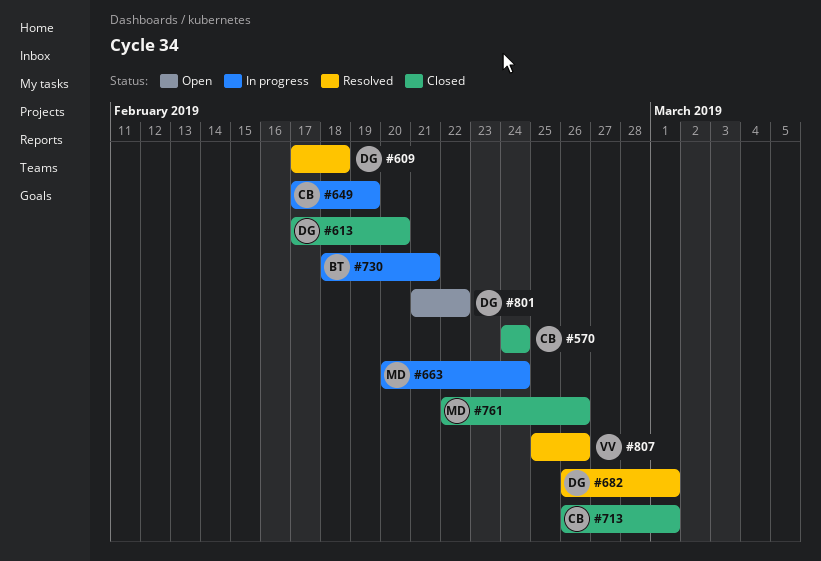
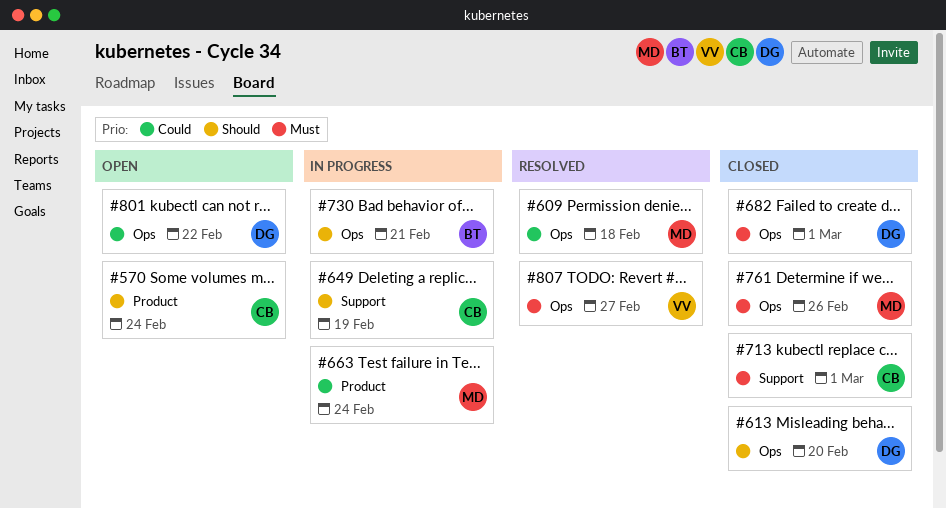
#570, status: Closed -> Open
#609, owner: DG -> MD
#682, status: Resolved -> Closed
#807, due: Feb 26 -> Feb 27

